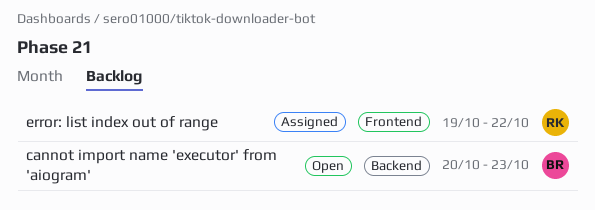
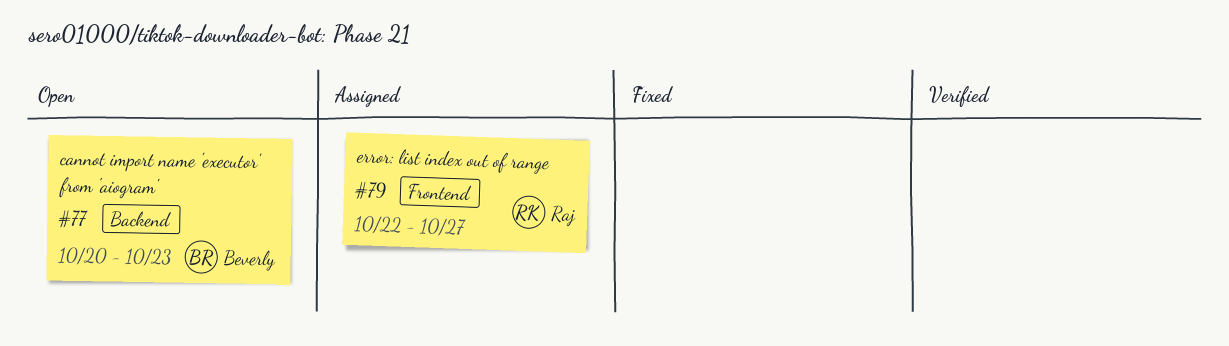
error: list index out of range, start: Oct 19 -> Oct 22
error: list index out of range, due: Oct 22 -> Oct 27

